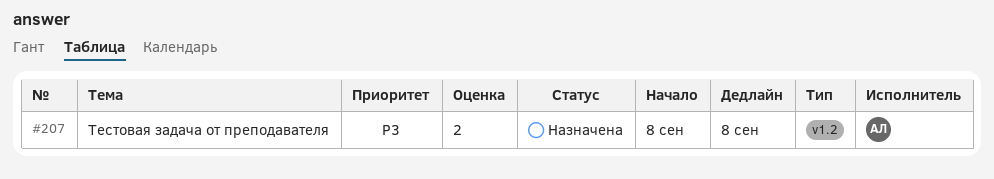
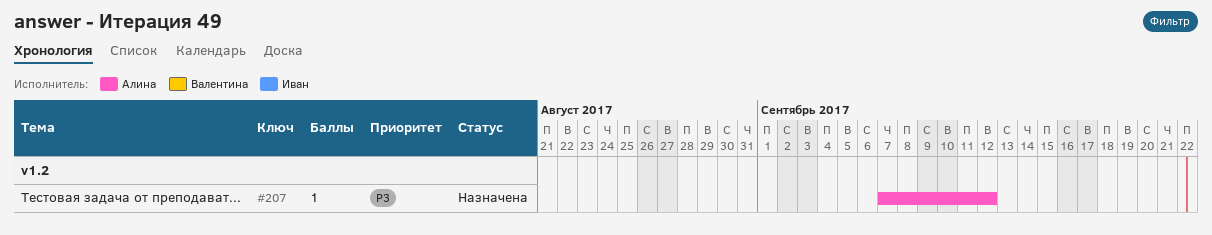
#207, estimate: 2 -> 1
#207, start: Sep 8 -> Sep 7
#207, due: Sep 8 -> Sep 12

